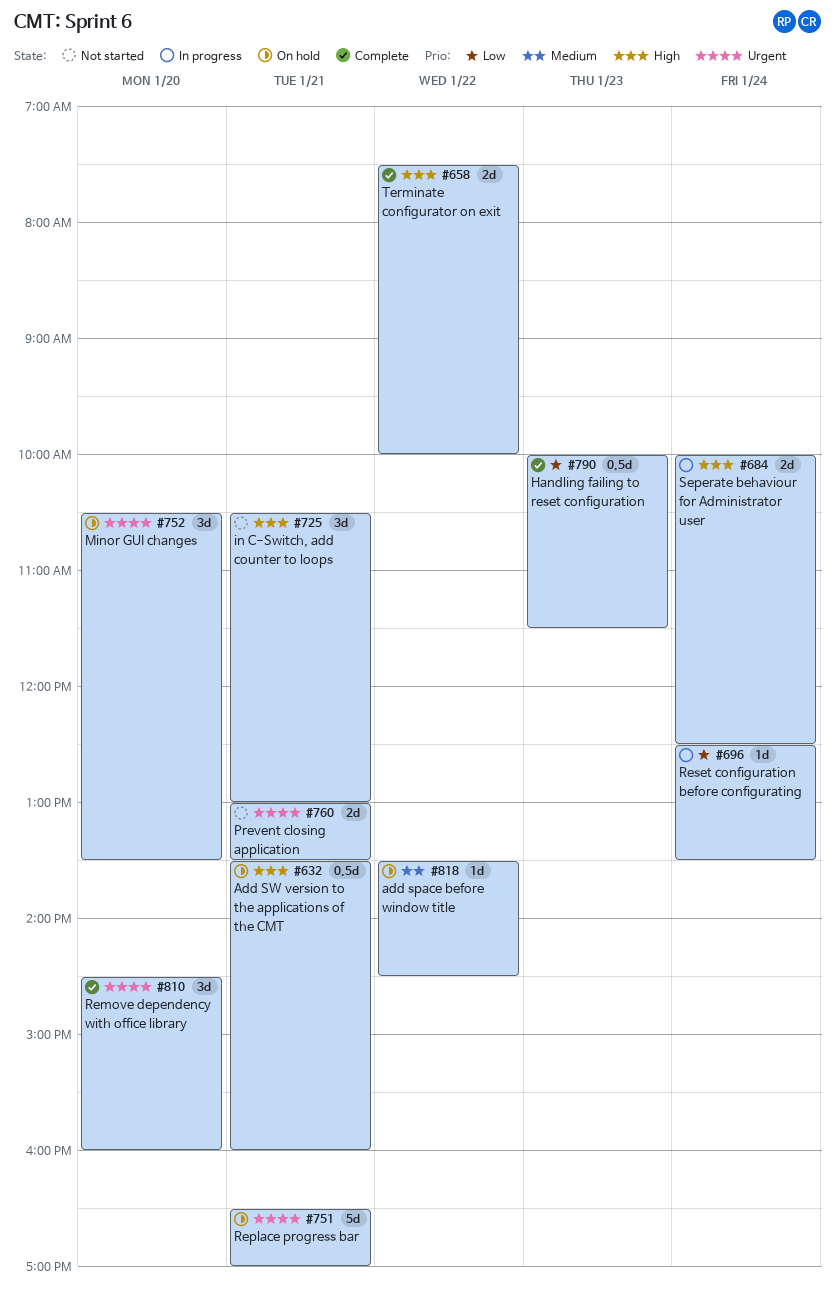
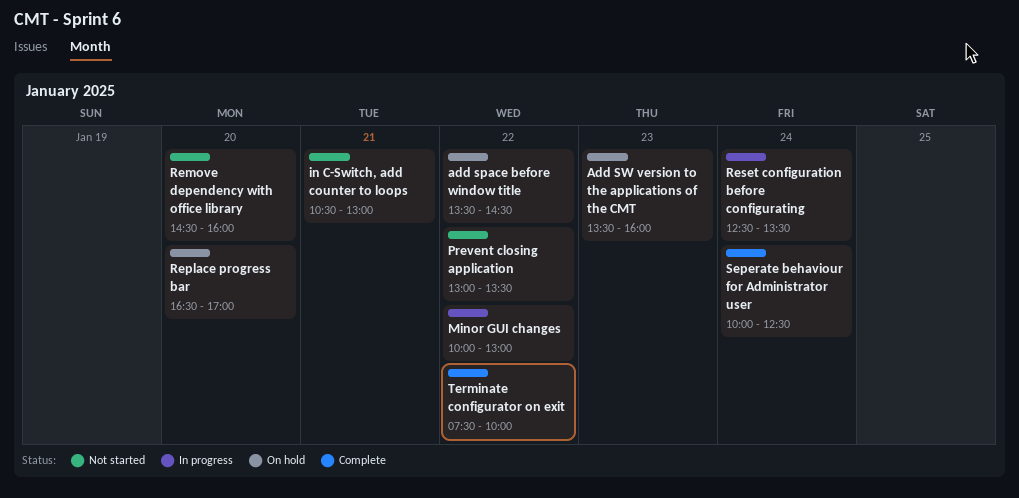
Add SW version to the applications of the CMT, day: Jan 21 -> Jan 23
Handling failing to reset configuration: present -> none
Minor GUI changes, status: On hold -> In progress
Minor GUI changes, day: Jan 20 -> Jan 22
Minor GUI changes, begins: 10:30 -> 10:00
Minor GUI changes, ends: 13:30 -> 13:00
Prevent closing application, day: Jan 21 -> Jan 22
Remove dependency with office library, status: Complete -> Not started
Replace progress bar, day: Jan 21 -> Jan 20
Seperate behaviour for Administrator user, status: In progress -> Complete

